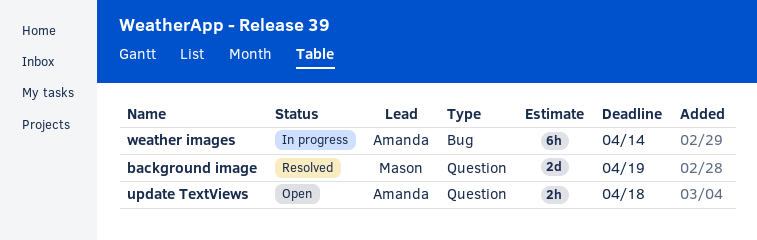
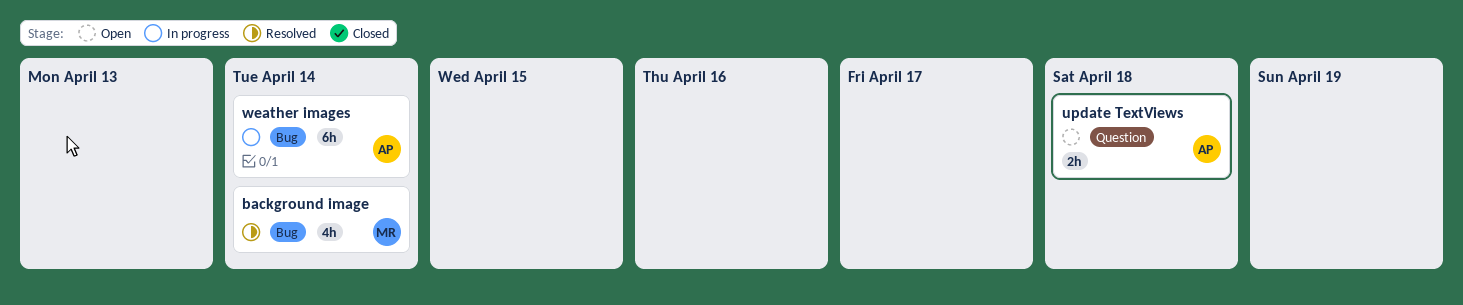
background image, label: Question -> Bug
background image, estimate: 2d -> 4h
background image, due: Apr 19 -> Apr 14

